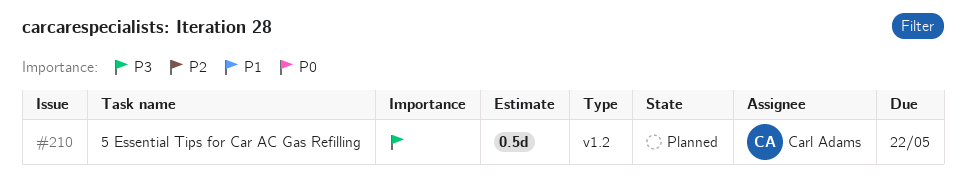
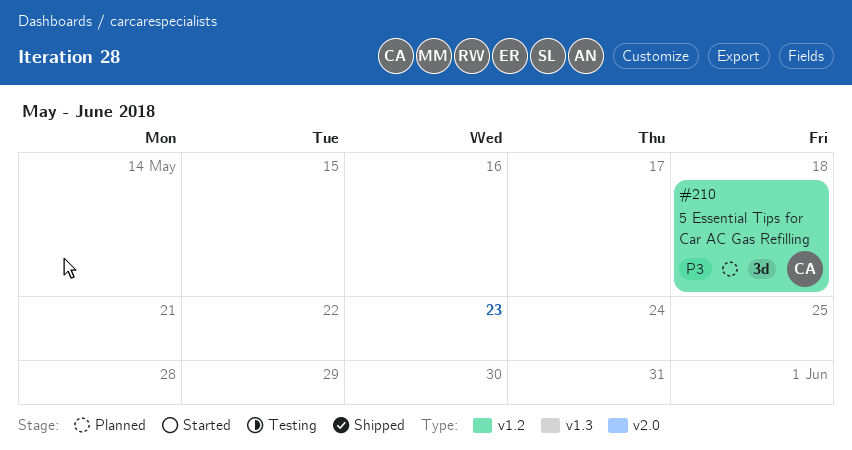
#210, estimate: 0.5d -> 3d
#210, due: May 22 -> May 18

